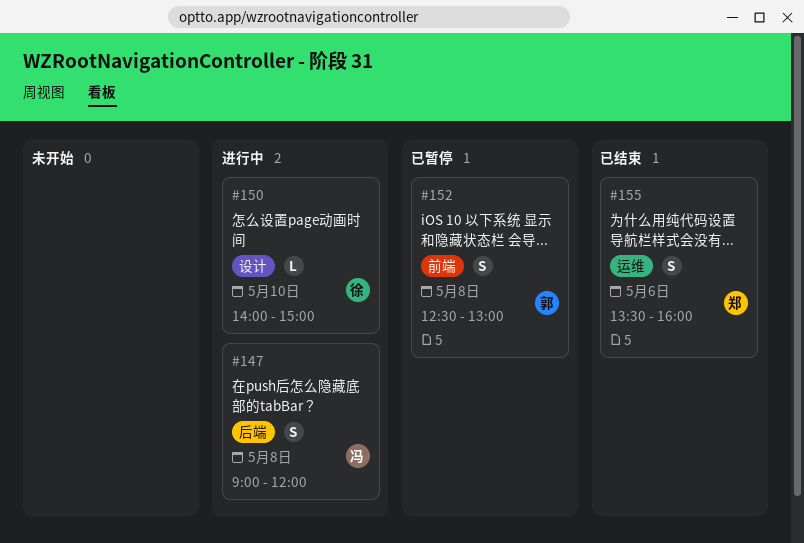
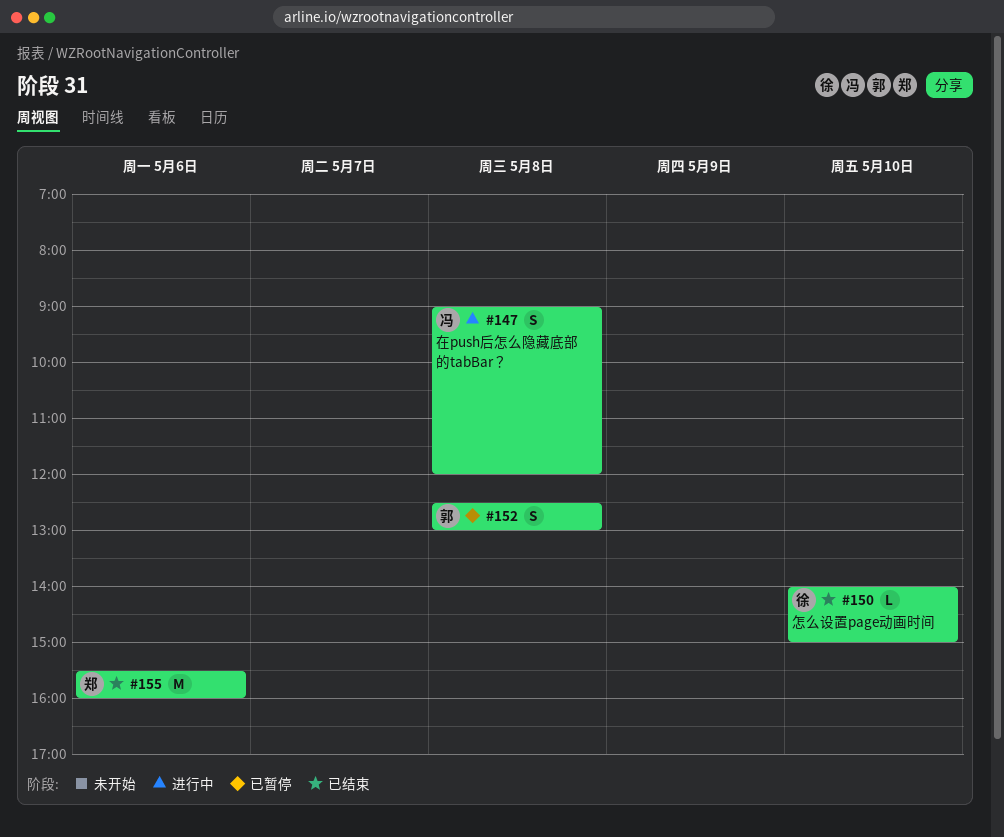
#150, status: 进行中 -> 已结束
#155, estimate: S -> M
#155, begins: 13:30 -> 15:30

